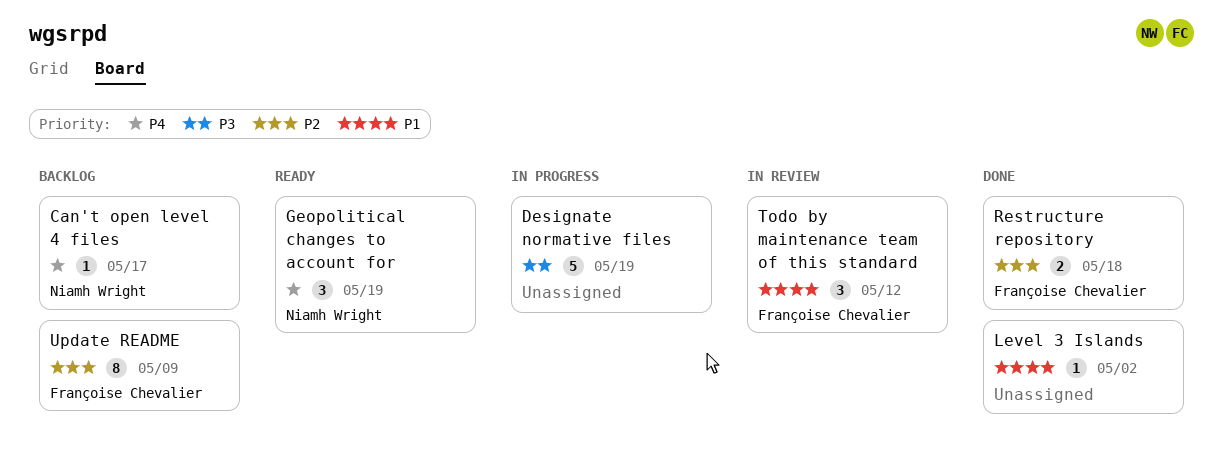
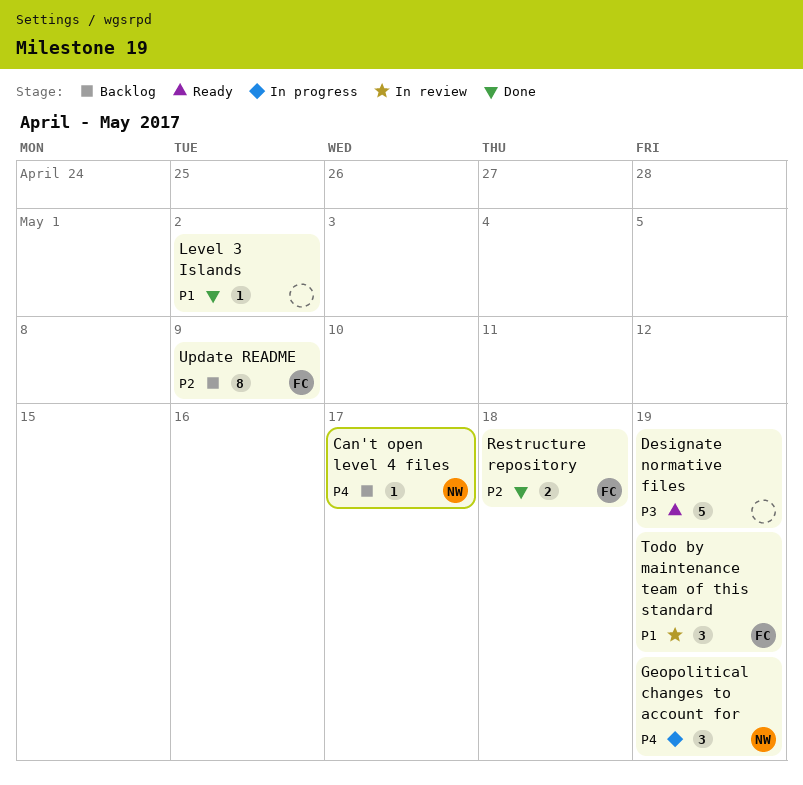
Designate normative files, status: In progress -> Ready
Geopolitical changes to account for, status: Ready -> In progress
Todo by maintenance team of this standard, due: May 12 -> May 19

